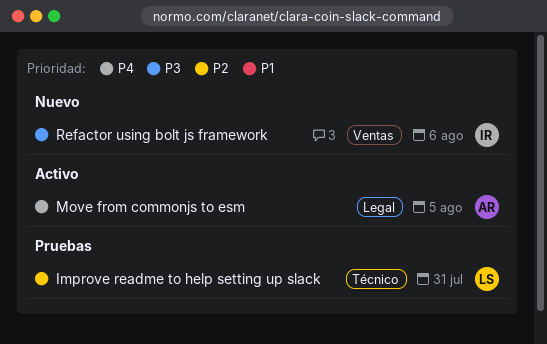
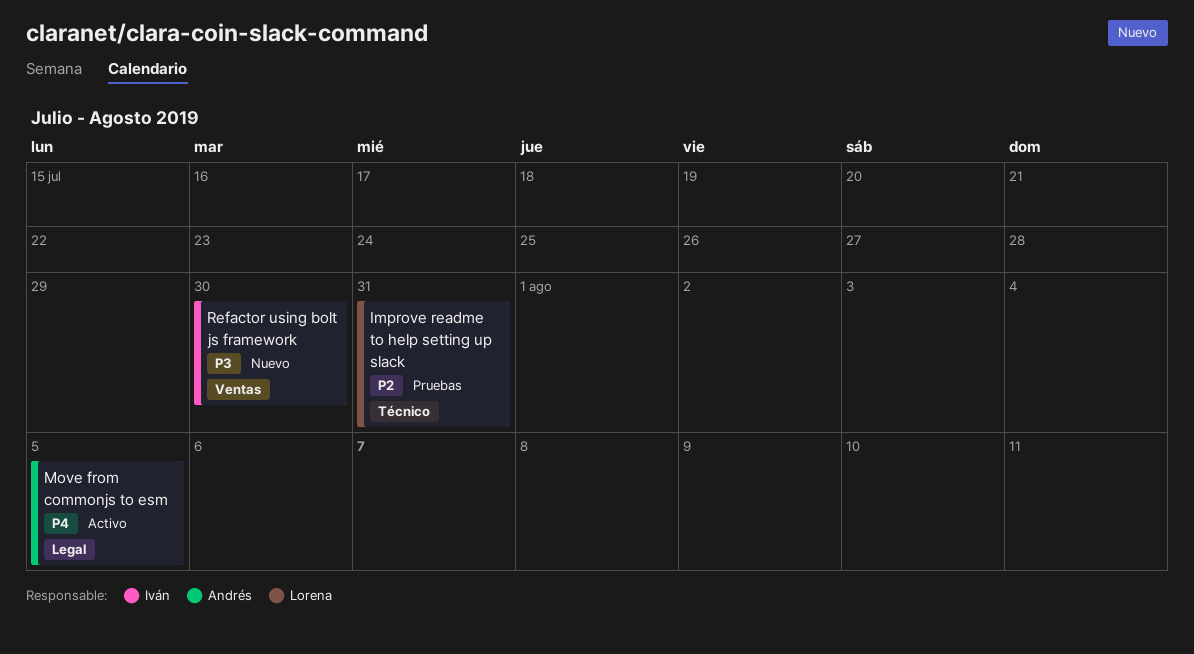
Refactor using bolt js framework, due: Aug 6 -> Jul 30

